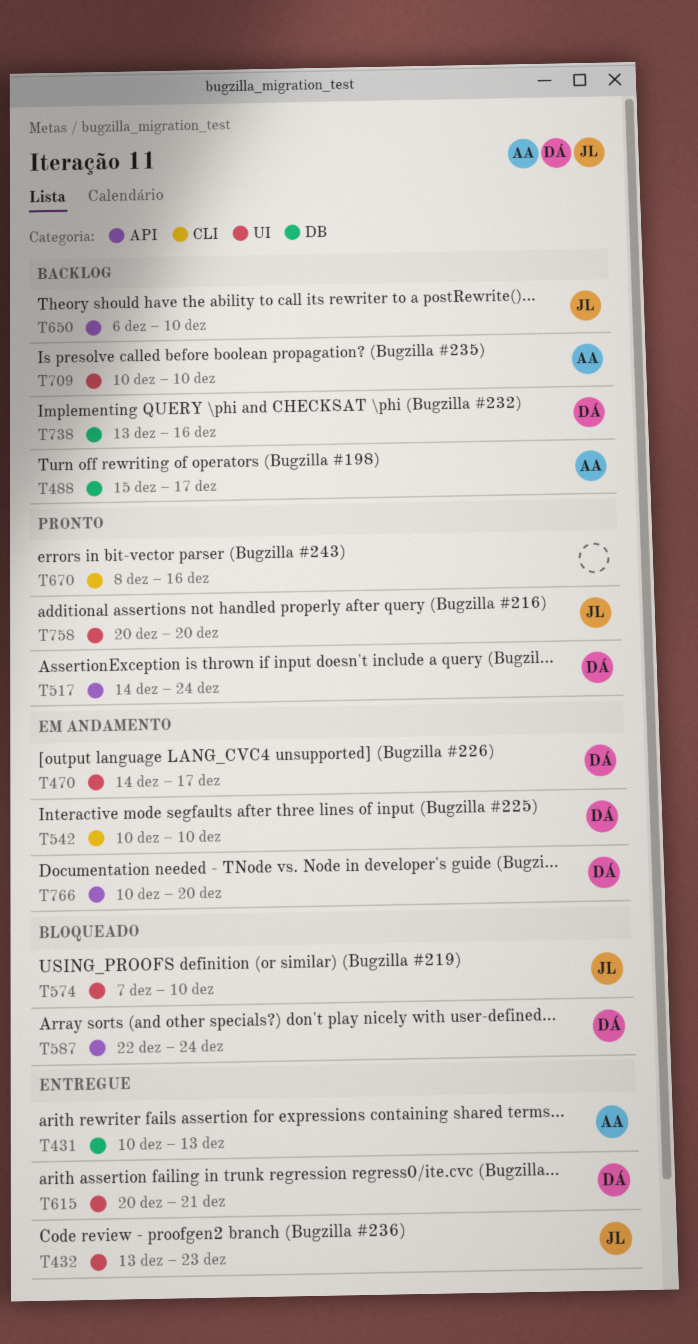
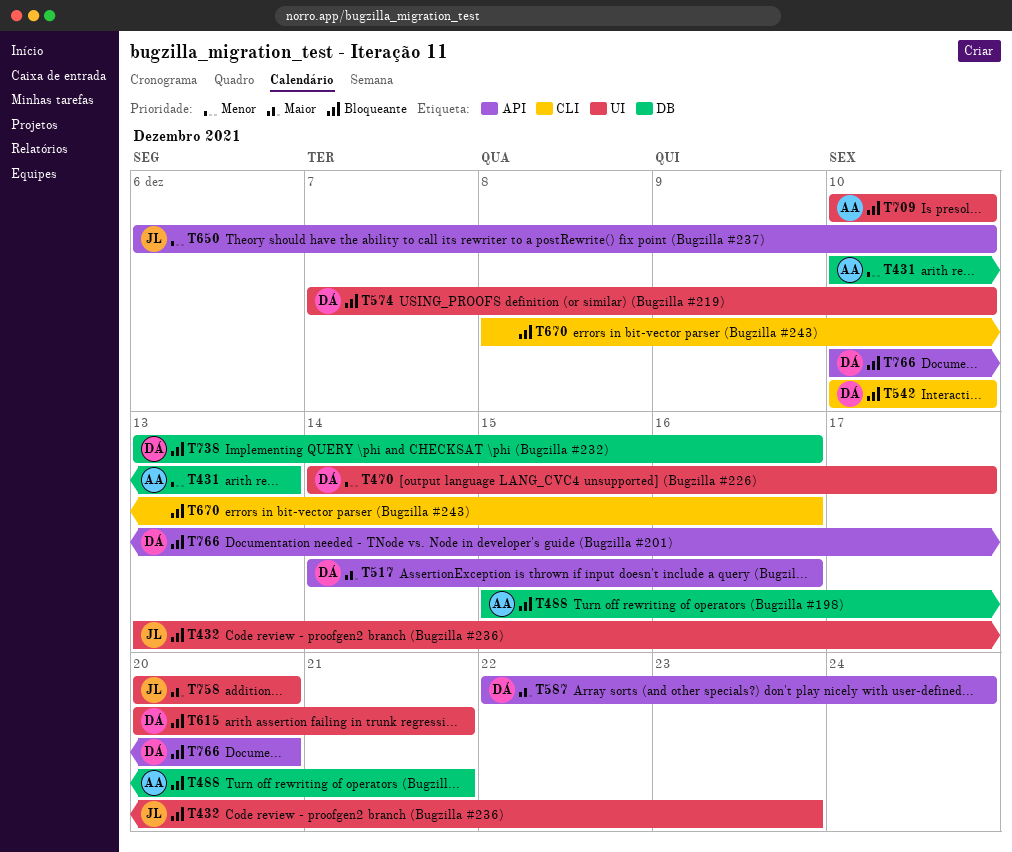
T488, due: Dec 17 -> Dec 21
T517, due: Dec 24 -> Dec 16
T574, owner: JL -> DÁ

